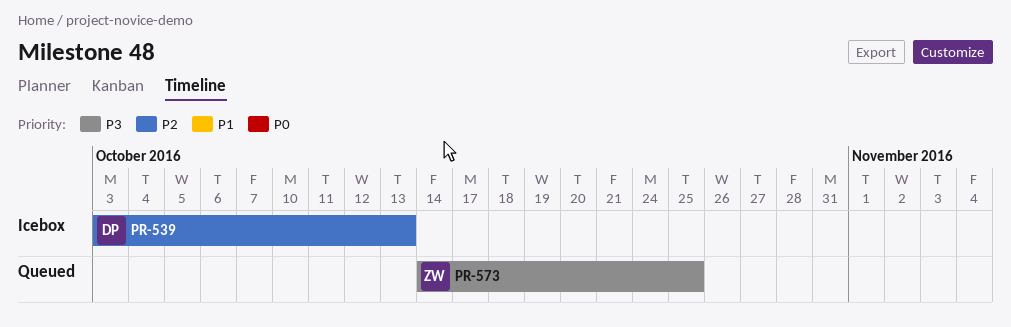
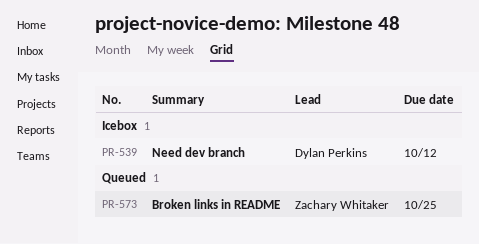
PR-539, due: Oct 13 -> Oct 12

